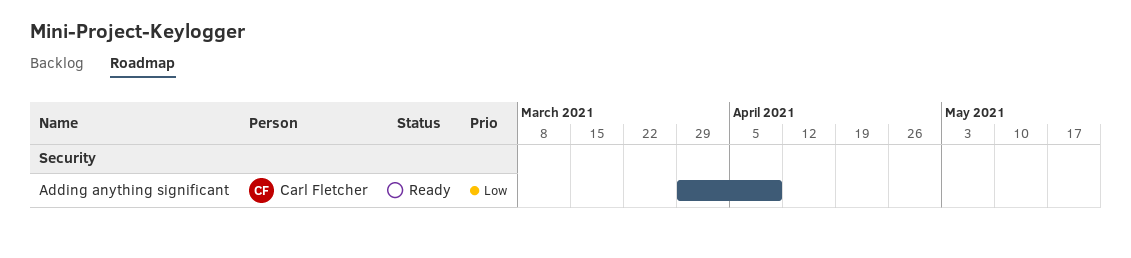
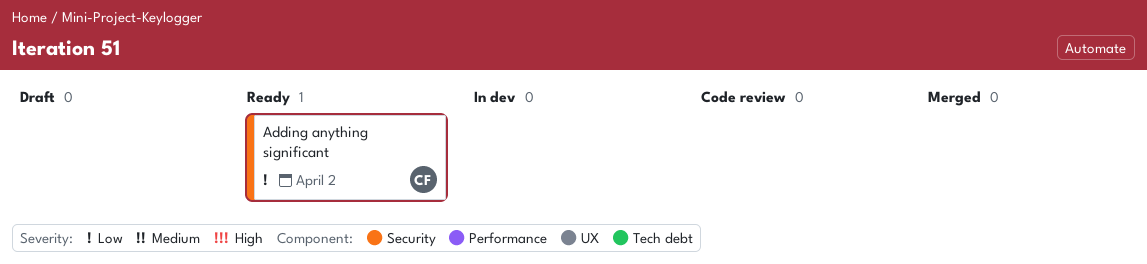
Adding anything significant, due: Apr 9 -> Apr 2

